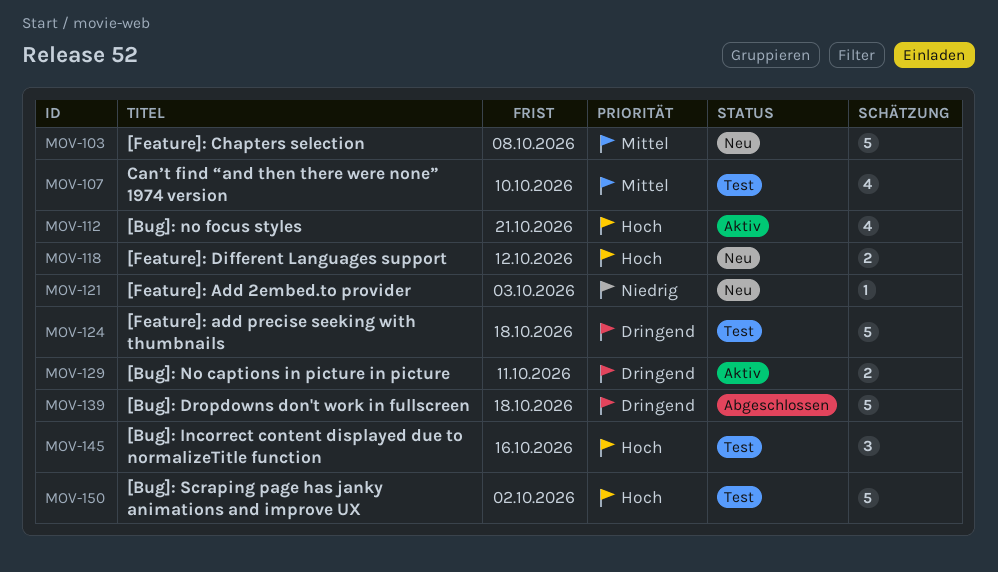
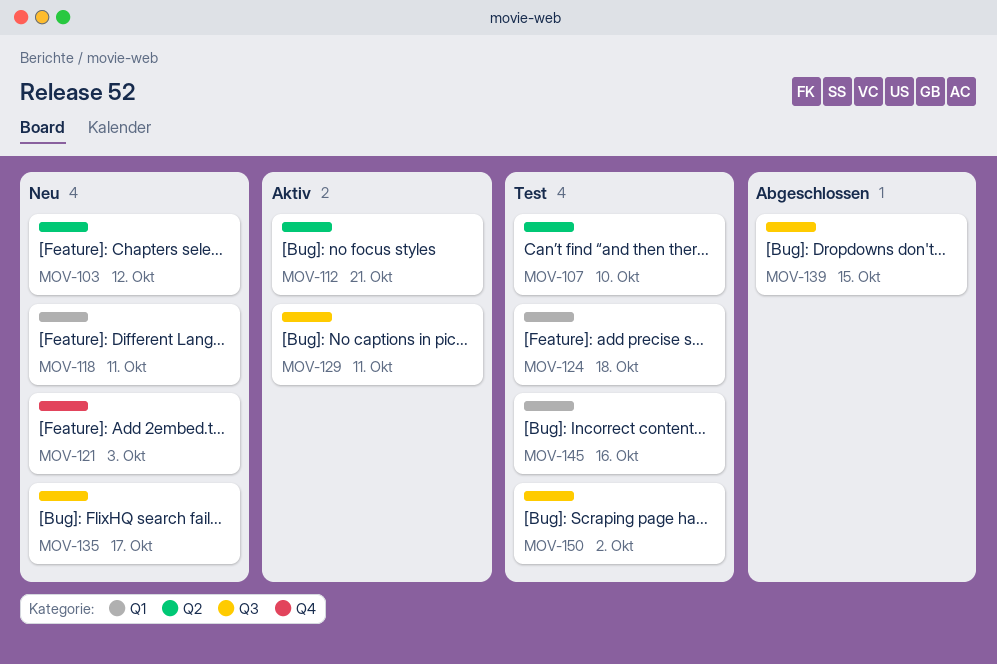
MOV-103, due: Oct 8 -> Oct 12
MOV-118, due: Oct 12 -> Oct 11
MOV-135: none -> present
MOV-139, due: Oct 18 -> Oct 15

